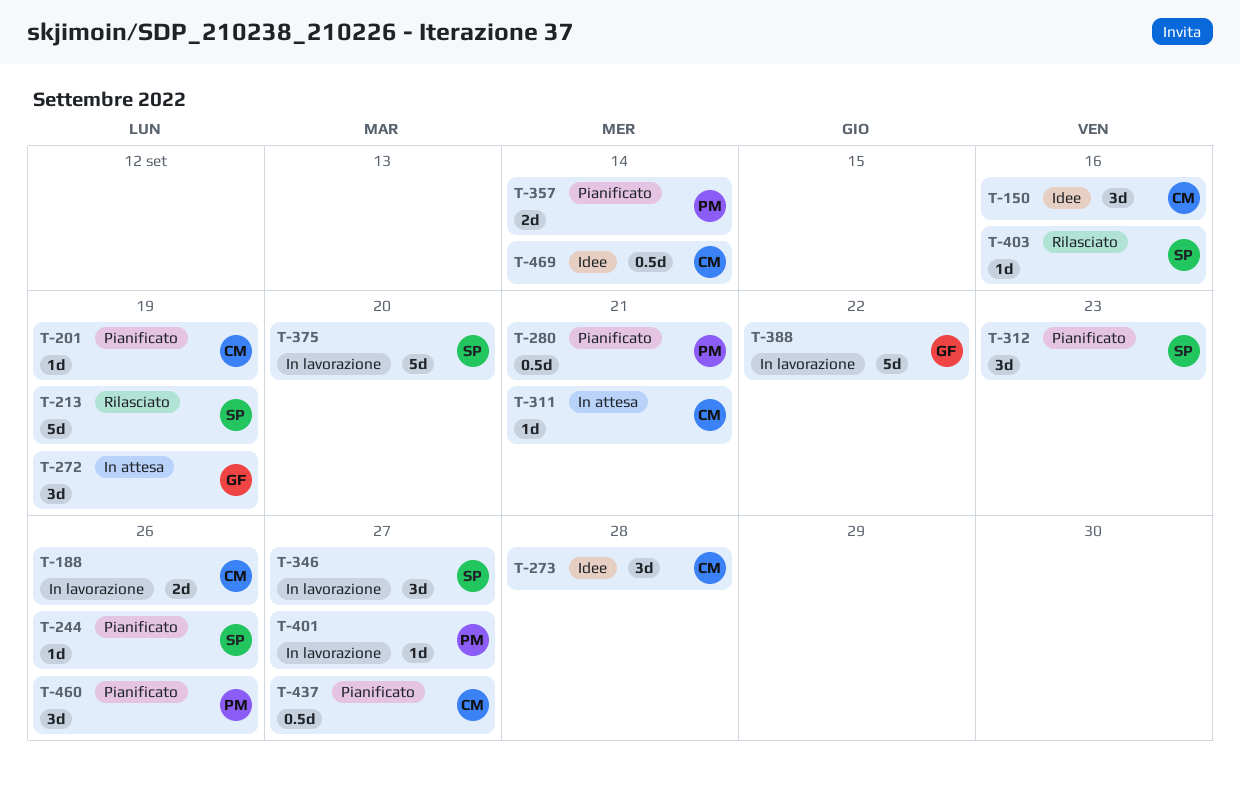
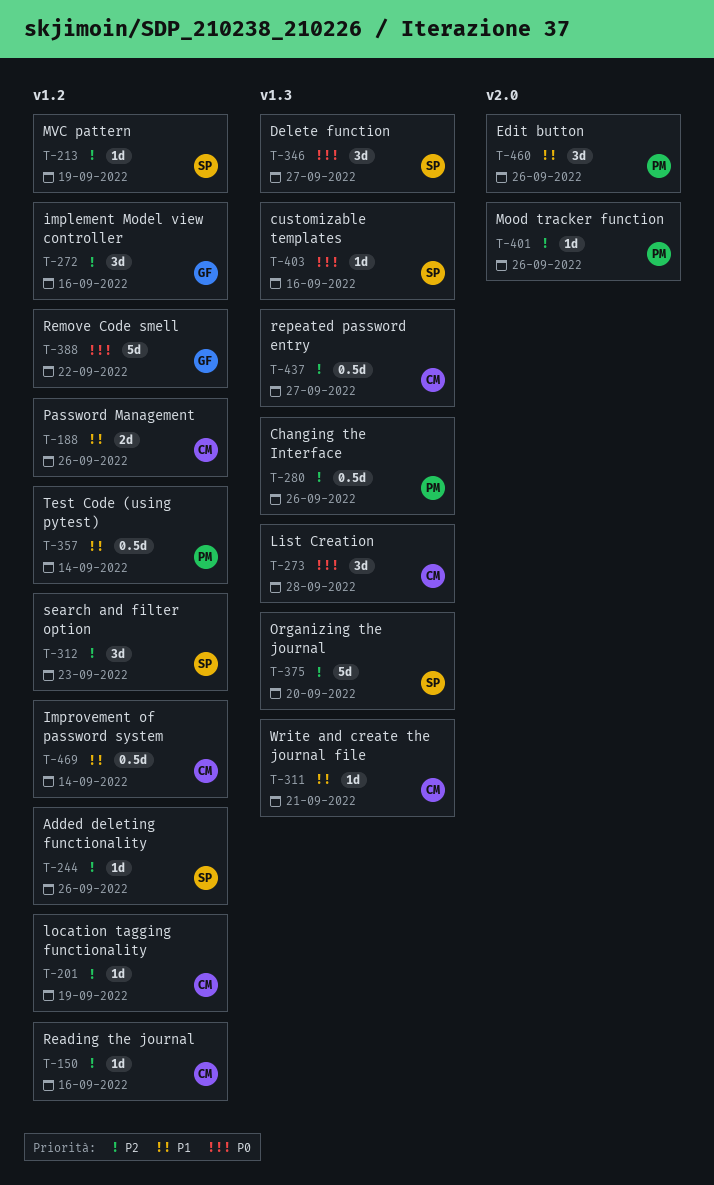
T-150, estimate: 3d -> 1d
T-213, estimate: 5d -> 1d
T-272, due: Sep 19 -> Sep 16
T-280, due: Sep 21 -> Sep 26
T-357, estimate: 2d -> 0.5d
T-401, due: Sep 27 -> Sep 26

